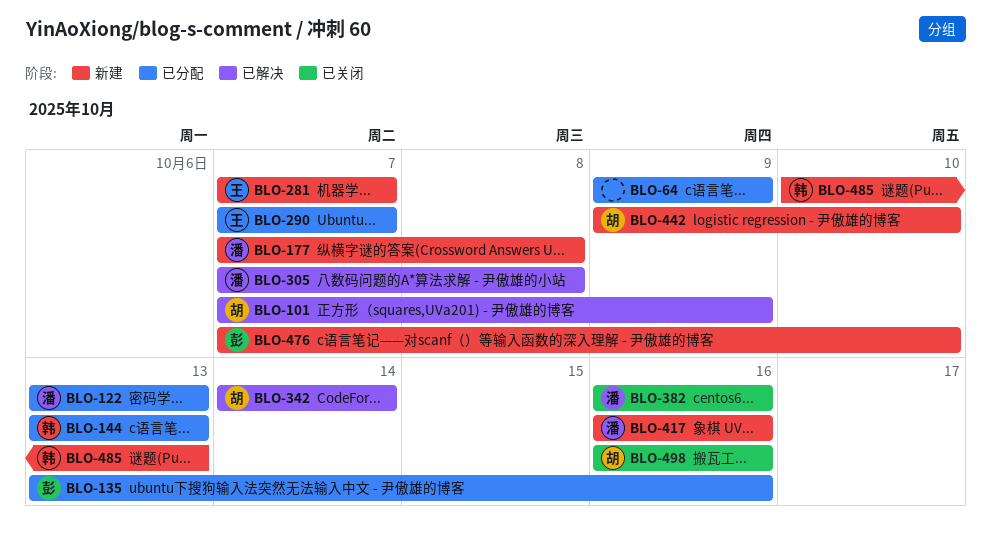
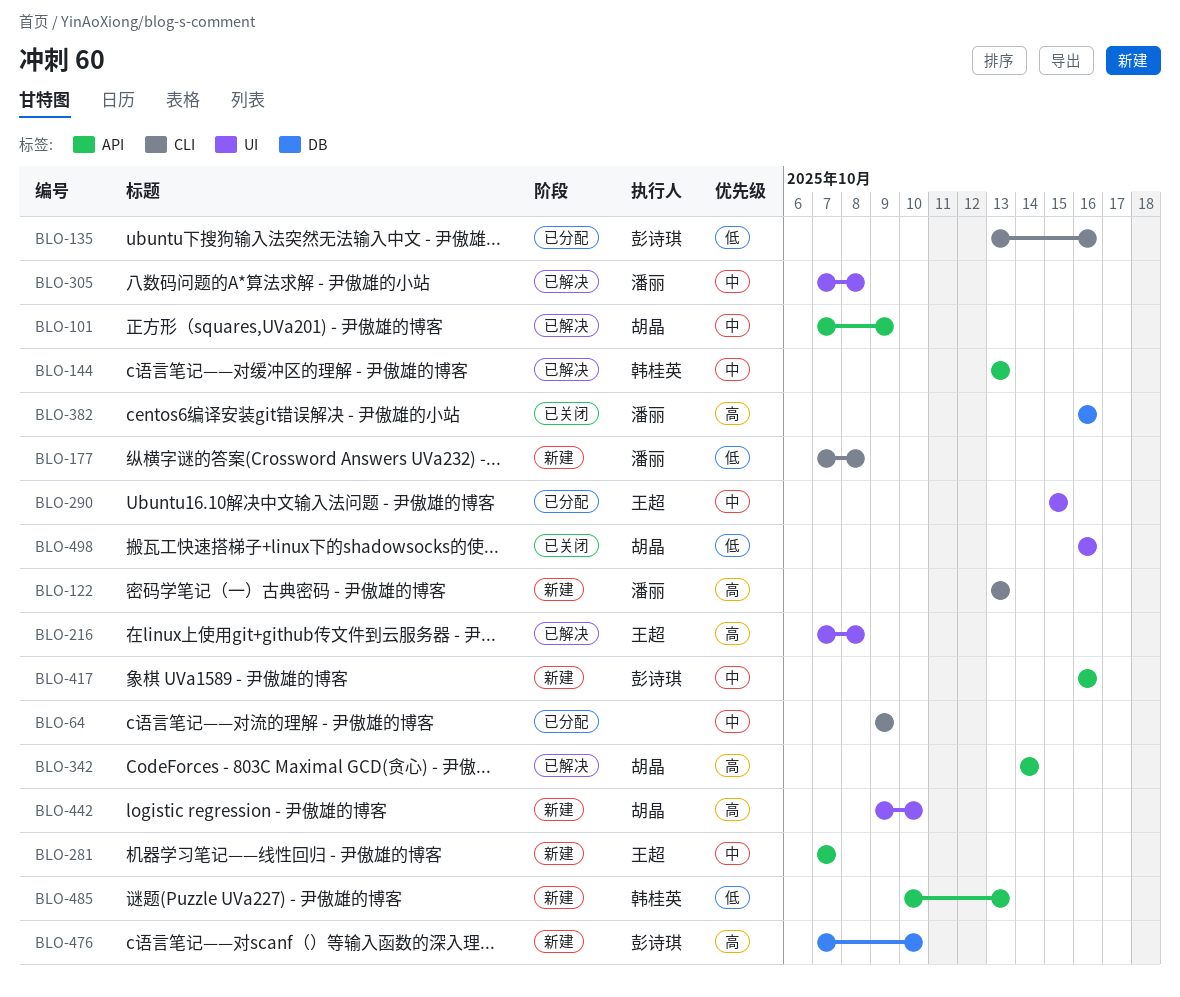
BLO-122, status: 已分配 -> 新建
BLO-144, status: 已分配 -> 已解决
BLO-216: none -> present
BLO-290, start: Oct 7 -> Oct 15
BLO-290, due: Oct 7 -> Oct 15
BLO-417, owner: 潘丽 -> 彭诗琪

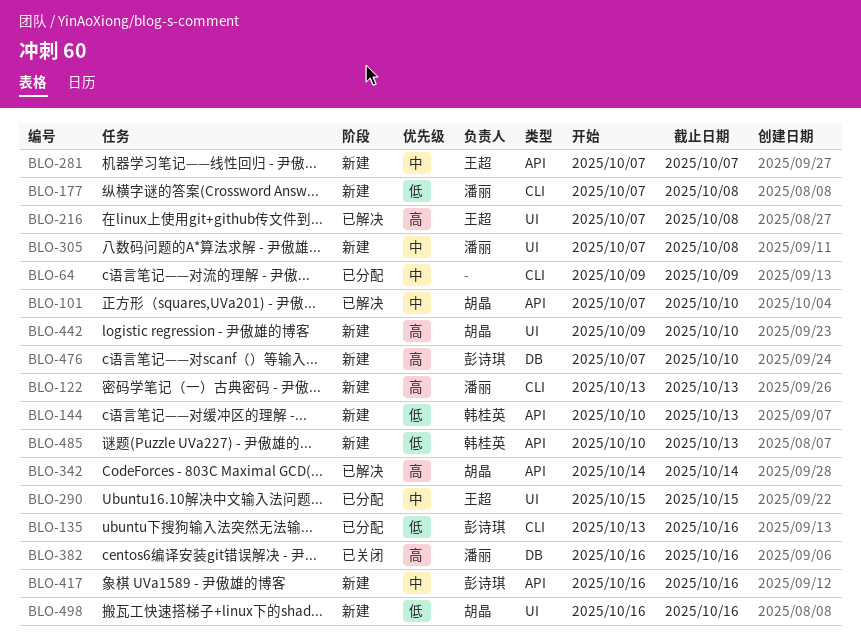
BLO-101, due: Oct 9 -> Oct 10
BLO-144, status: 已解决 -> 新建
BLO-144, priority: 中 -> 低
BLO-144, start: Oct 13 -> Oct 10
BLO-305, status: 已解决 -> 新建
BLO-498, status: 已关闭 -> 新建

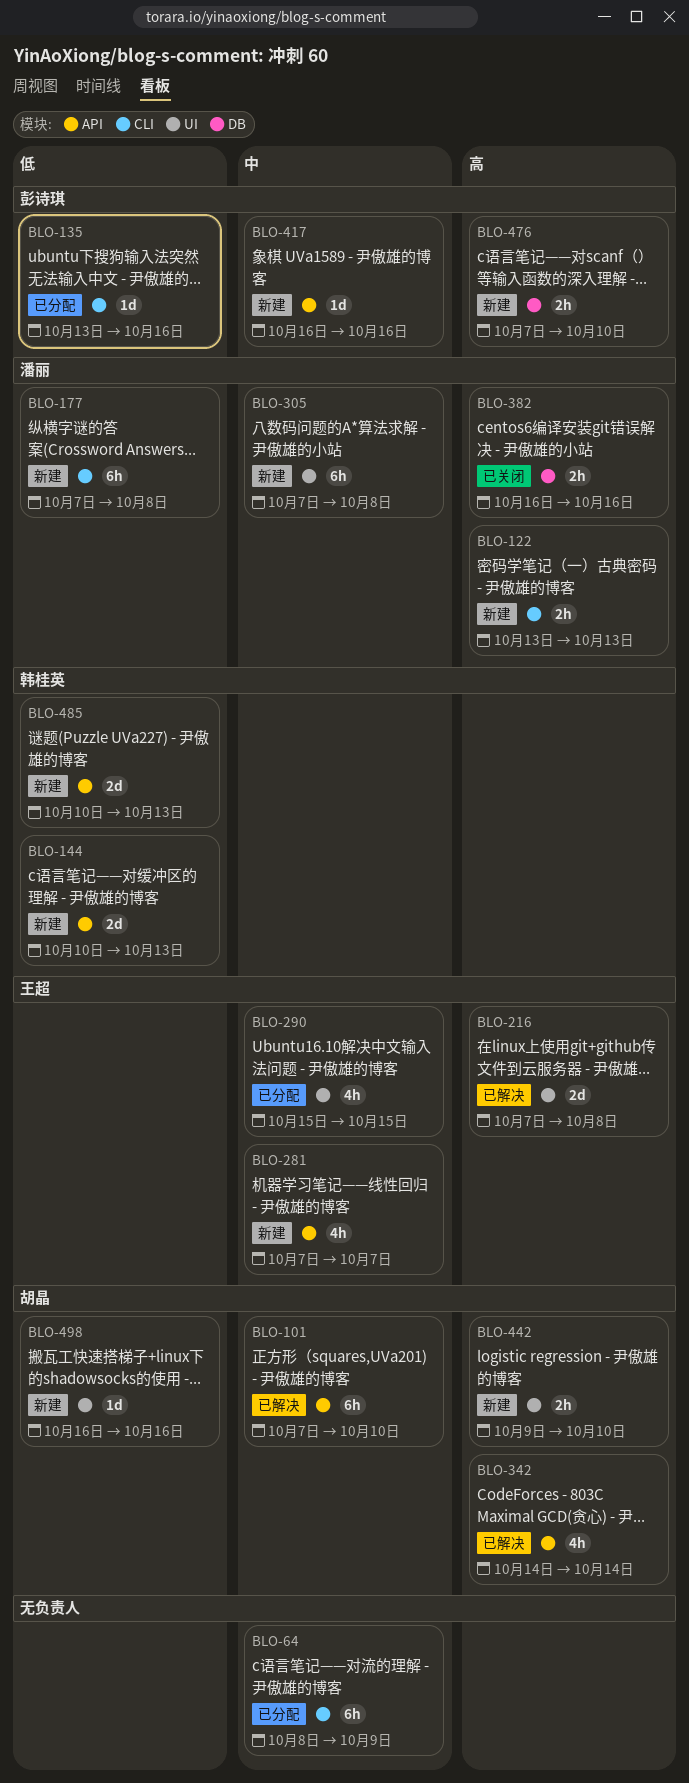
BLO-64, start: Oct 9 -> Oct 8

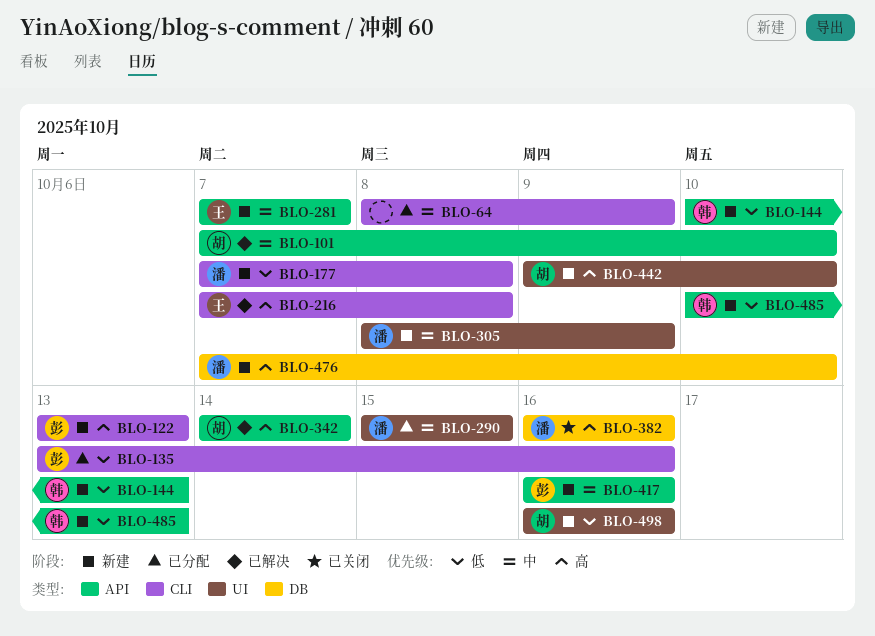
BLO-122, owner: 潘丽 -> 彭诗琪
BLO-216, label: UI -> CLI
BLO-290, owner: 王超 -> 潘丽
BLO-305, start: Oct 7 -> Oct 8
BLO-305, due: Oct 8 -> Oct 9
BLO-476, owner: 彭诗琪 -> 潘丽

